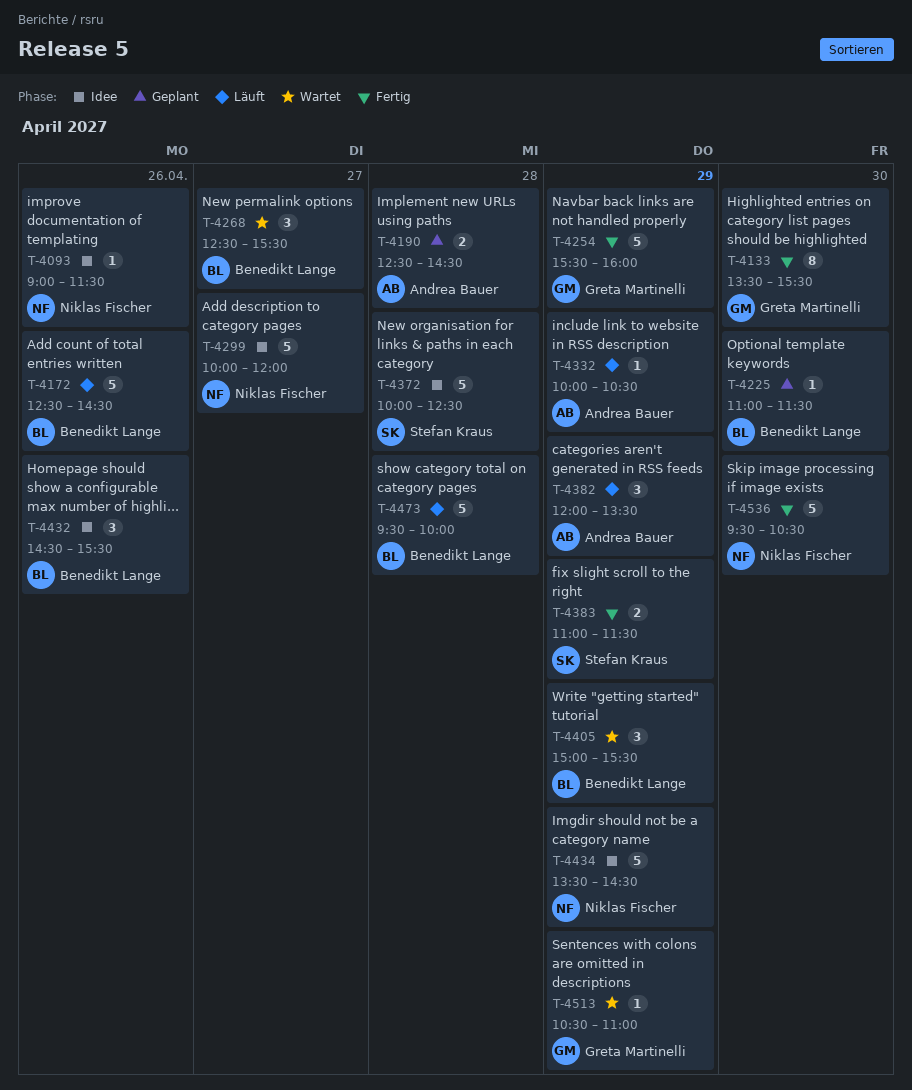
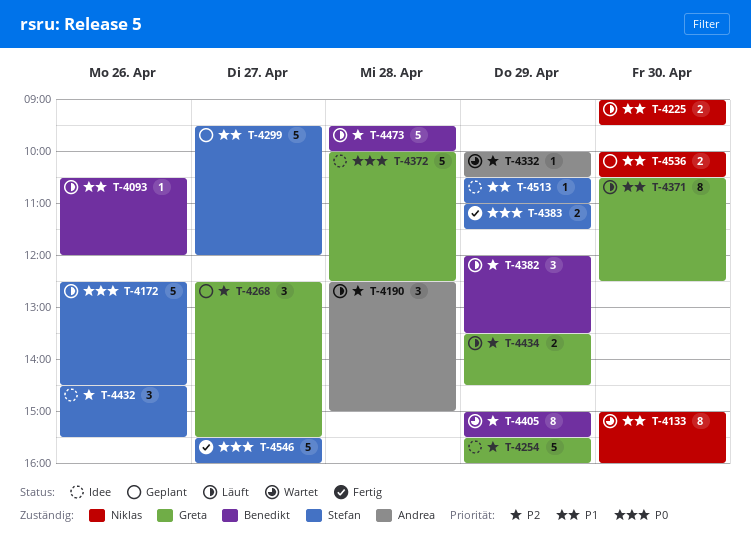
T-4093, status: Idee -> Läuft
T-4093, owner: Niklas Fischer -> Benedikt Lange
T-4093, begins: 09:00 -> 10:30
T-4093, ends: 11:30 -> 12:00
T-4133, status: Fertig -> Wartet
T-4133, owner: Greta Martinelli -> Niklas Fischer
T-4133, begins: 13:30 -> 15:00
T-4133, ends: 15:30 -> 16:00
T-4172, owner: Benedikt Lange -> Stefan Kraus
T-4190, status: Geplant -> Läuft
T-4190, estimate: 2 -> 3
T-4190, ends: 14:30 -> 15:00
T-4225, status: Geplant -> Läuft
T-4225, owner: Benedikt Lange -> Niklas Fischer
T-4225, estimate: 1 -> 2
T-4225, begins: 11:00 -> 09:00
T-4225, ends: 11:30 -> 09:30
T-4254, status: Fertig -> Idee
T-4268, status: Wartet -> Geplant
T-4268, owner: Benedikt Lange -> Greta Martinelli
T-4299, status: Idee -> Geplant
T-4299, owner: Niklas Fischer -> Stefan Kraus
T-4299, begins: 10:00 -> 09:30
T-4332, status: Läuft -> Wartet
T-4371: none -> present
T-4372, owner: Stefan Kraus -> Greta Martinelli
T-4382, owner: Andrea Bauer -> Benedikt Lange
T-4405, estimate: 3 -> 8
T-4432, owner: Benedikt Lange -> Stefan Kraus
T-4434, status: Idee -> Läuft
T-4434, owner: Niklas Fischer -> Greta Martinelli
T-4434, estimate: 5 -> 2
T-4513, status: Wartet -> Idee
T-4513, owner: Greta Martinelli -> Stefan Kraus
T-4536, status: Fertig -> Geplant
T-4536, estimate: 5 -> 2
T-4536, begins: 09:30 -> 10:00
T-4546: none -> present

